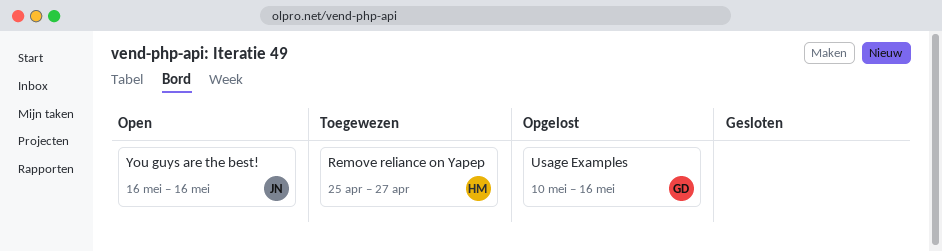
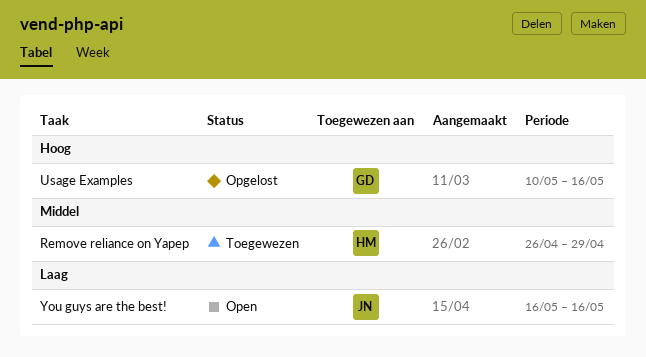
Remove reliance on Yapep, start: Apr 25 -> Apr 26
Remove reliance on Yapep, due: Apr 27 -> Apr 29

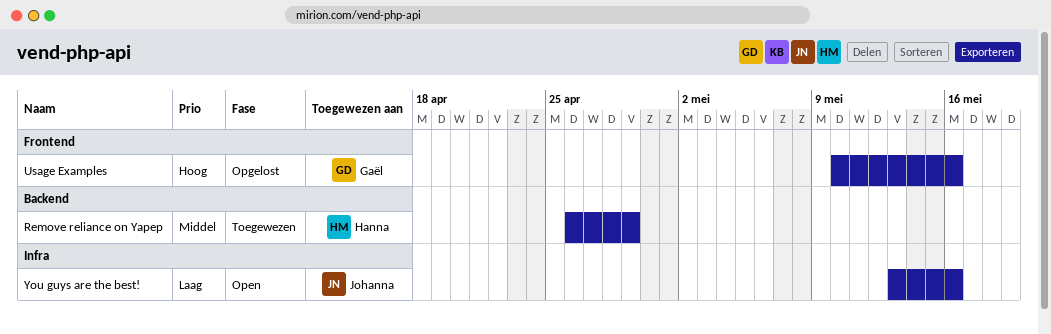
You guys are the best!, start: May 16 -> May 13

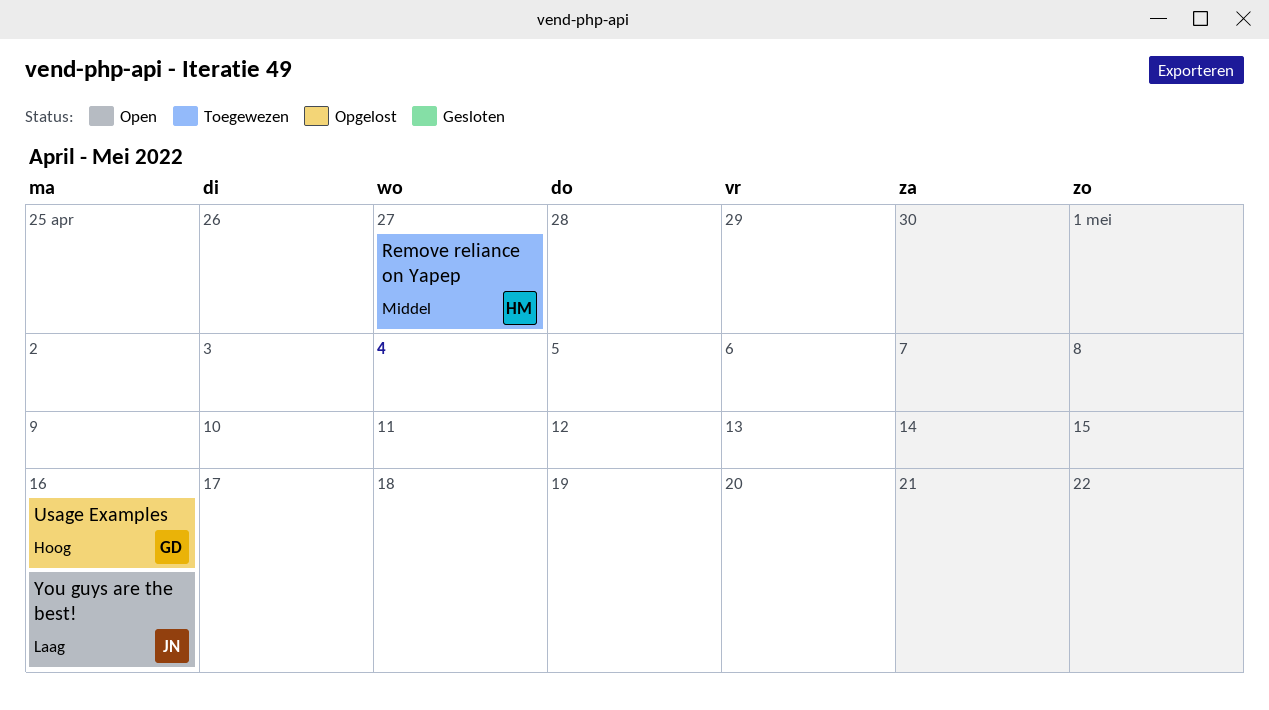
Remove reliance on Yapep, due: Apr 29 -> Apr 27

